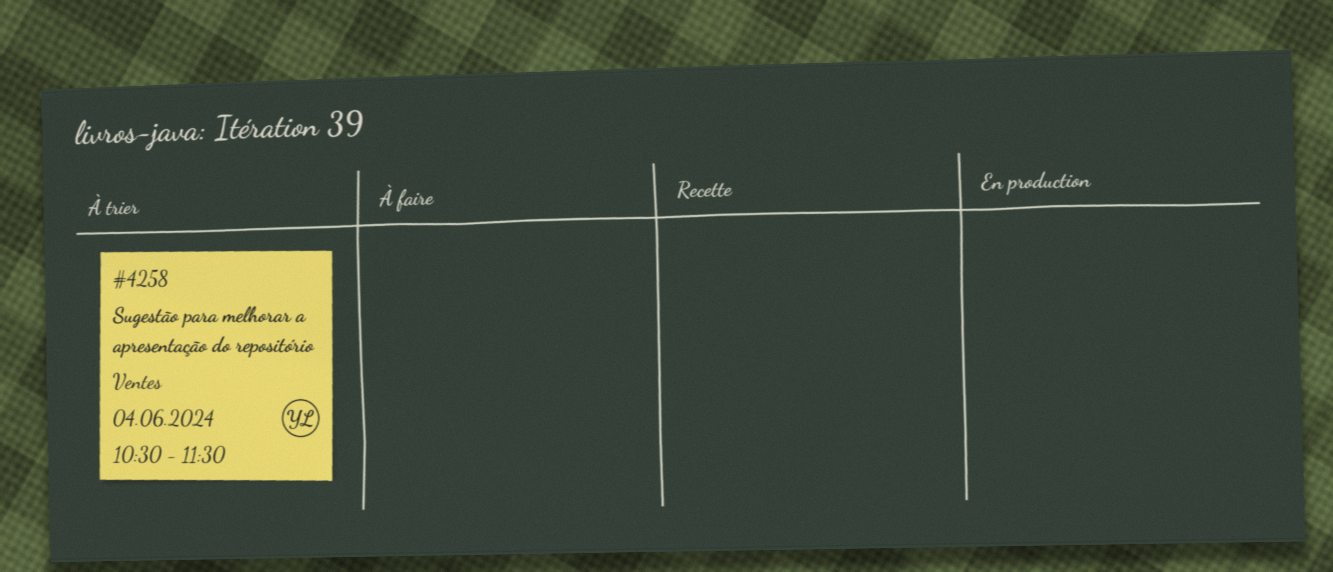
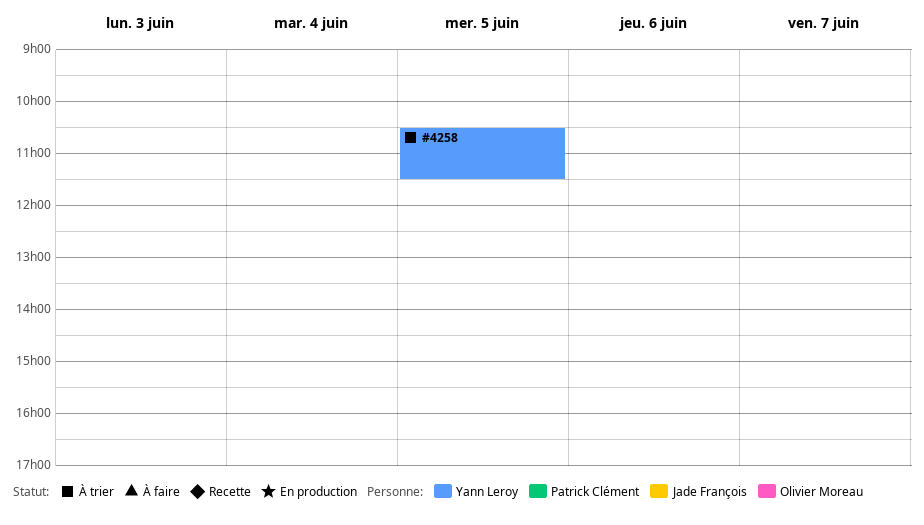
#4258, day: Jun 4 -> Jun 5

